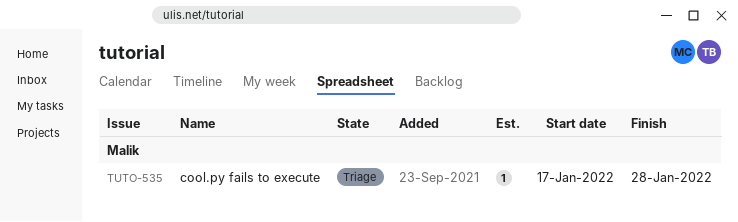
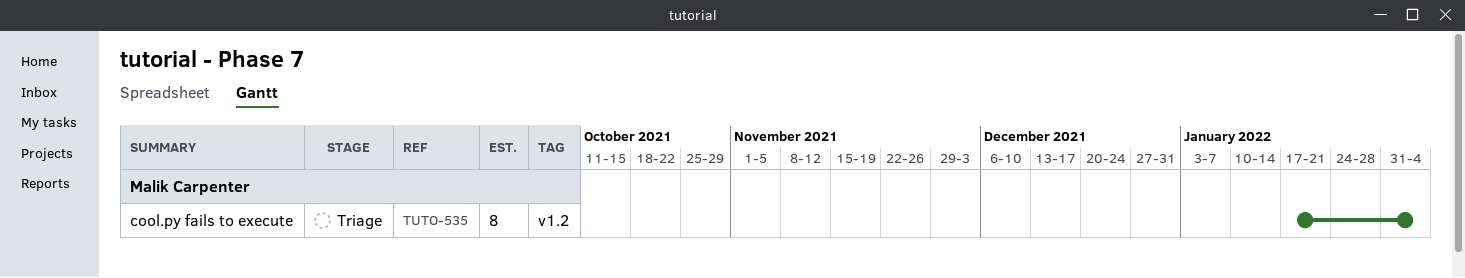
TUTO-535, estimate: 1 -> 8
TUTO-535, due: Jan 28 -> Feb 4

